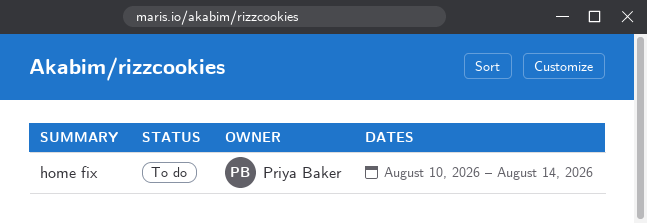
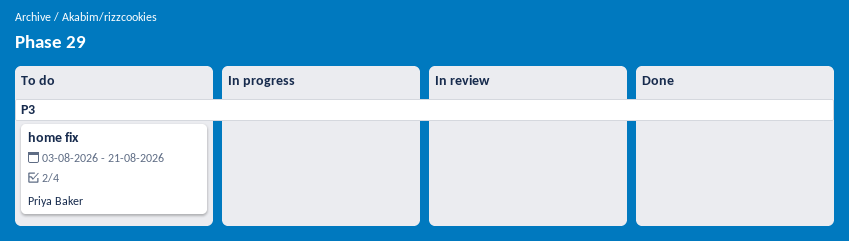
home fix, start: Aug 10 -> Aug 3
home fix, due: Aug 14 -> Aug 21

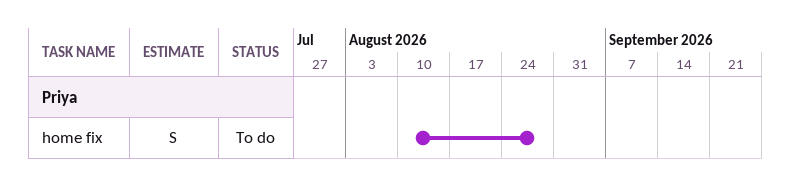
home fix, start: Aug 3 -> Aug 10
home fix, due: Aug 21 -> Aug 28

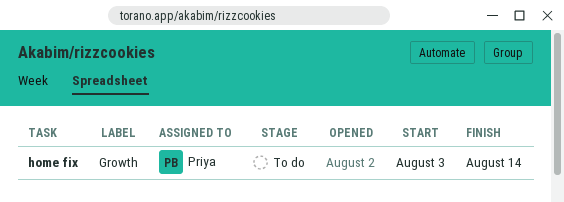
home fix, start: Aug 10 -> Aug 3
home fix, due: Aug 28 -> Aug 14

